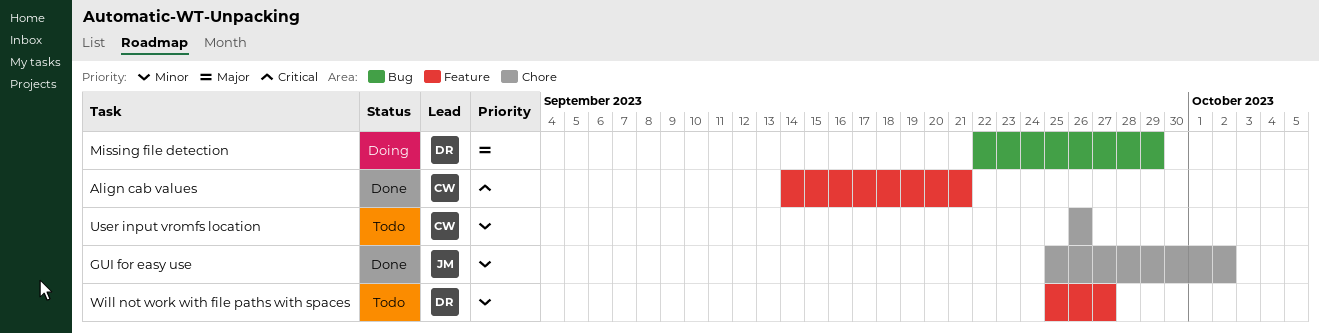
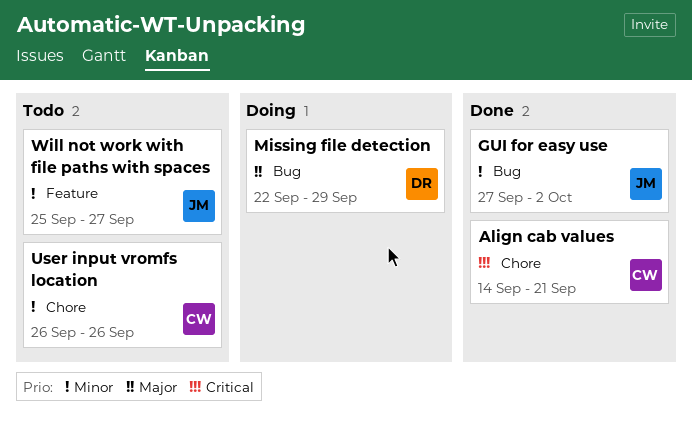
Align cab values, label: Feature -> Chore
GUI for easy use, label: Chore -> Bug
GUI for easy use, start: Sep 25 -> Sep 27
Will not work with file paths with spaces, owner: DR -> JM

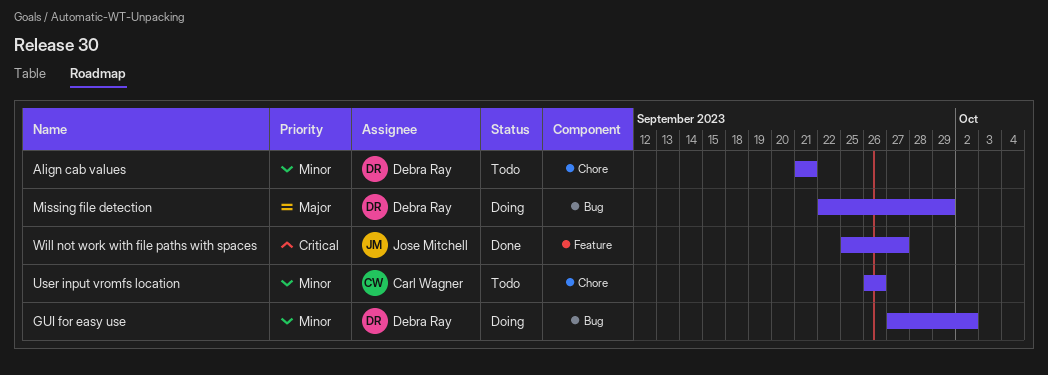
Align cab values, status: Done -> Todo
Align cab values, owner: Carl Wagner -> Debra Ray
Align cab values, priority: Critical -> Minor
Align cab values, start: Sep 14 -> Sep 21
GUI for easy use, status: Done -> Doing
GUI for easy use, owner: Jose Mitchell -> Debra Ray
Will not work with file paths with spaces, status: Todo -> Done
Will not work with file paths with spaces, priority: Minor -> Critical

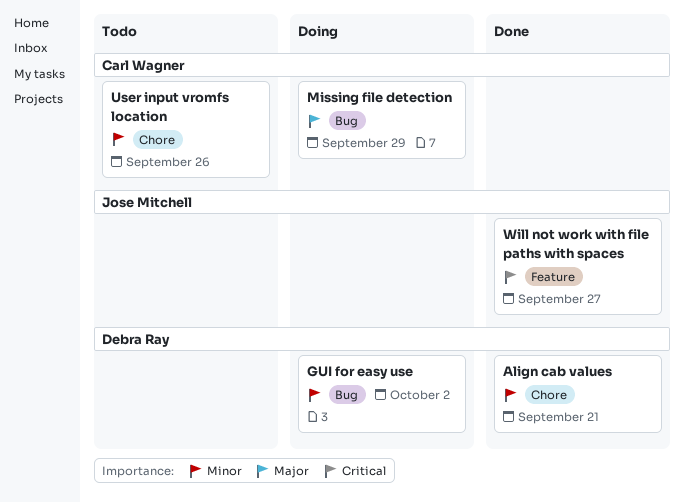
Align cab values, status: Todo -> Done
Missing file detection, owner: Debra Ray -> Carl Wagner

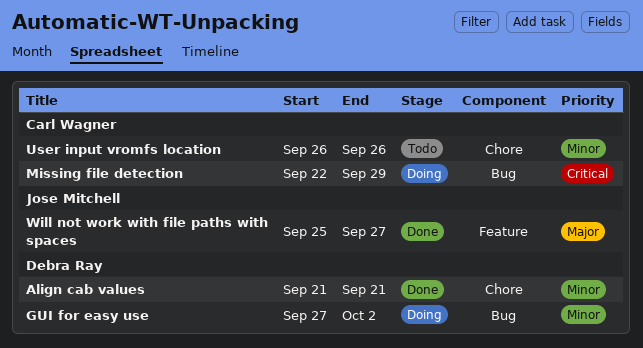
Missing file detection, priority: Major -> Critical
Will not work with file paths with spaces, priority: Critical -> Major

